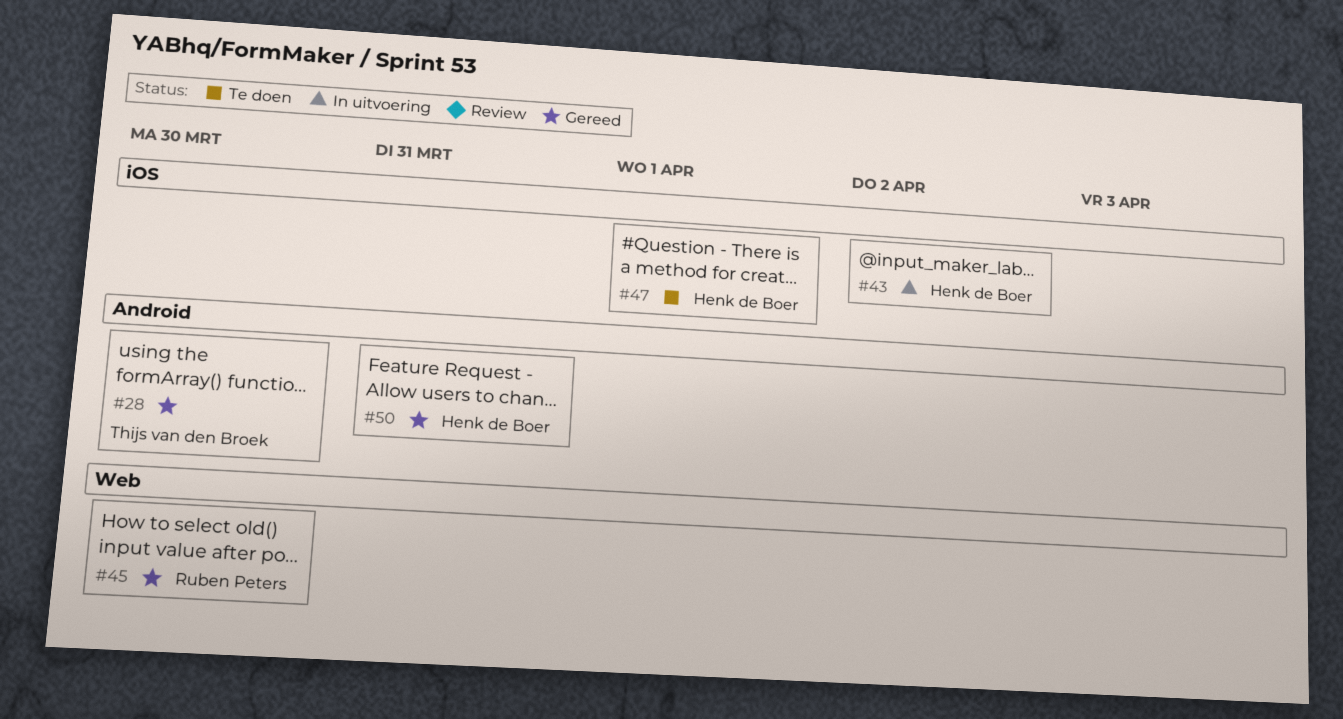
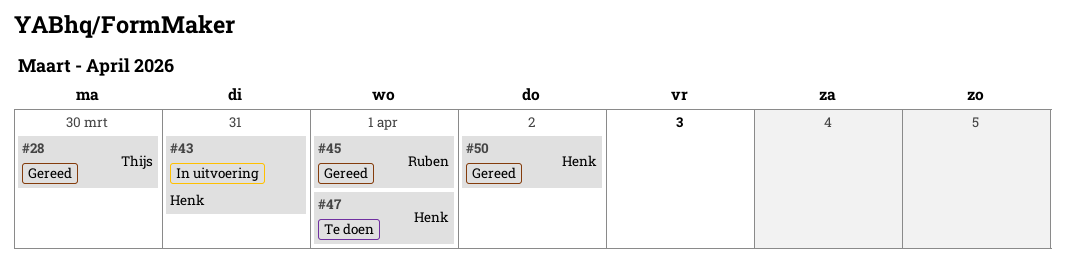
#43, due: Apr 2 -> Mar 31
#45, due: Mar 30 -> Apr 1
#50, due: Mar 31 -> Apr 2

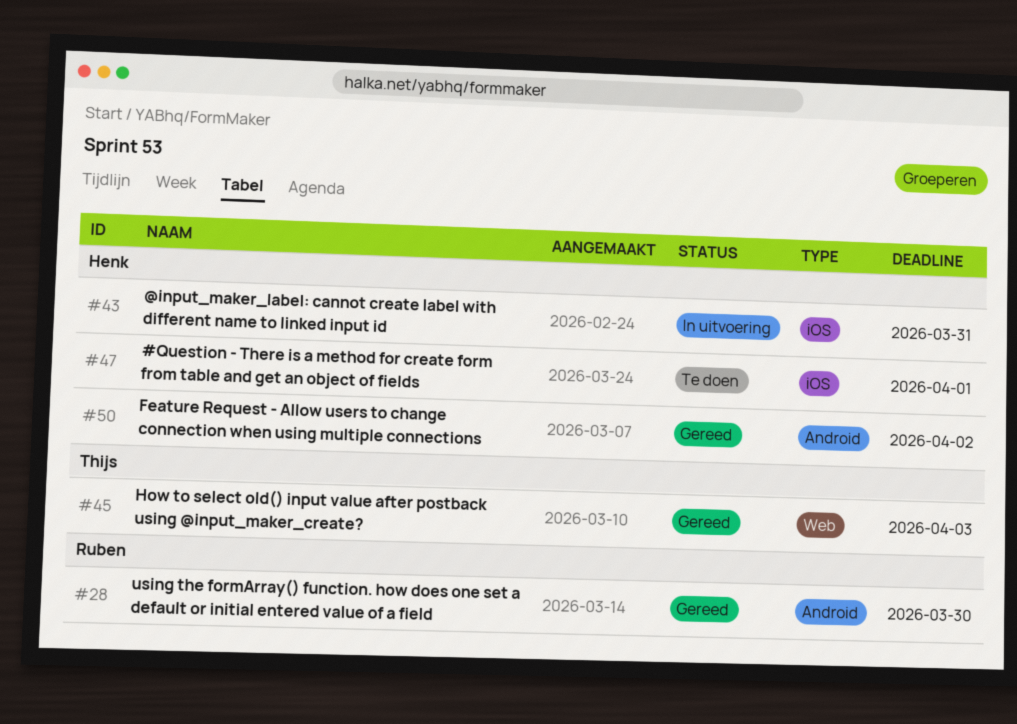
#28, owner: Thijs -> Ruben
#45, owner: Ruben -> Thijs
#45, due: Apr 1 -> Apr 3

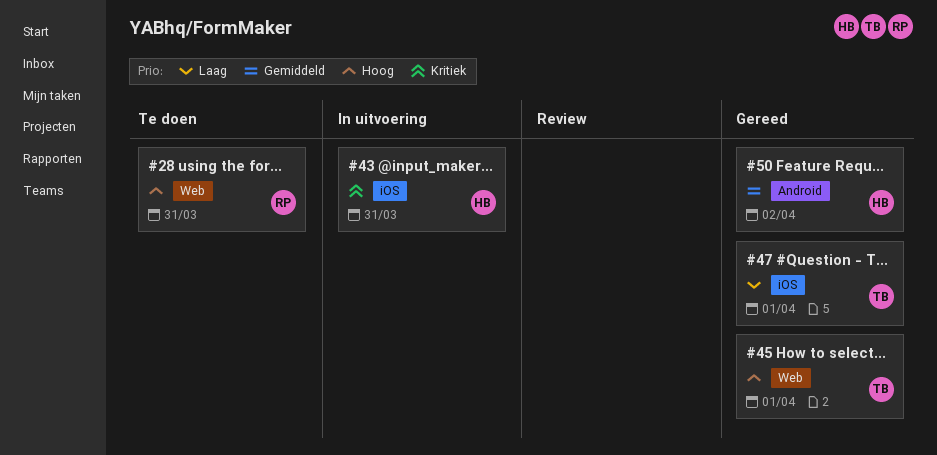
#28, status: Gereed -> Te doen
#28, label: Android -> Web
#28, due: Mar 30 -> Mar 31
#45, due: Apr 3 -> Apr 1
#47, status: Te doen -> Gereed
#47, owner: Henk -> Thijs

